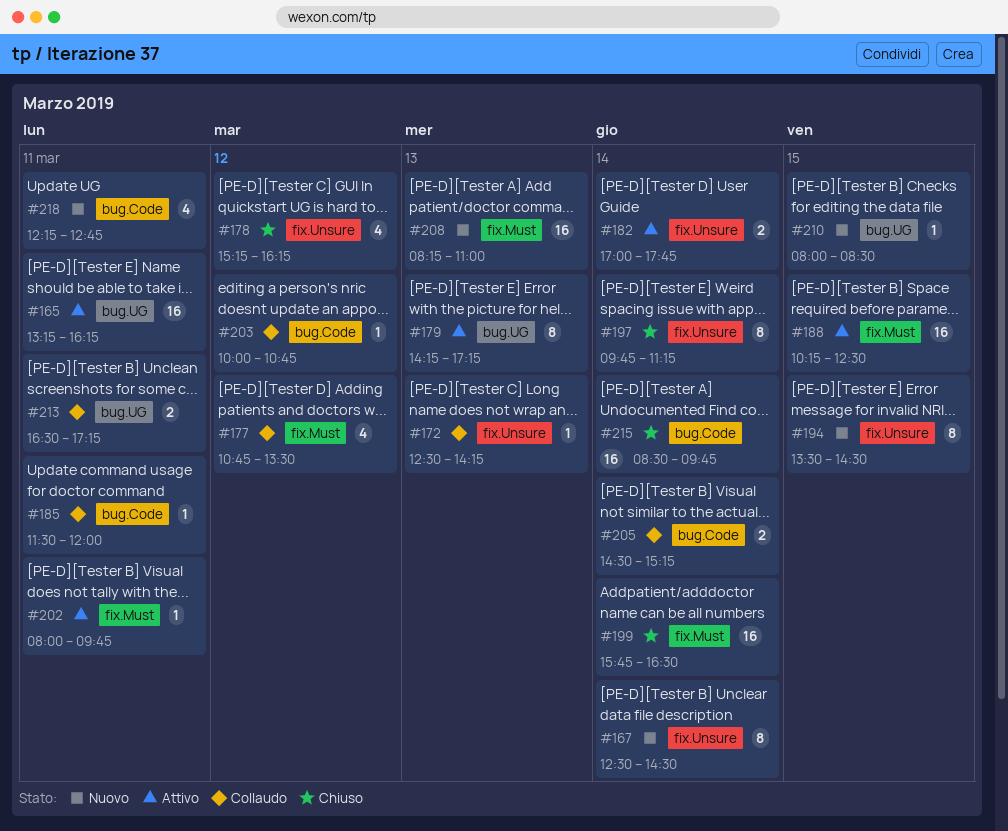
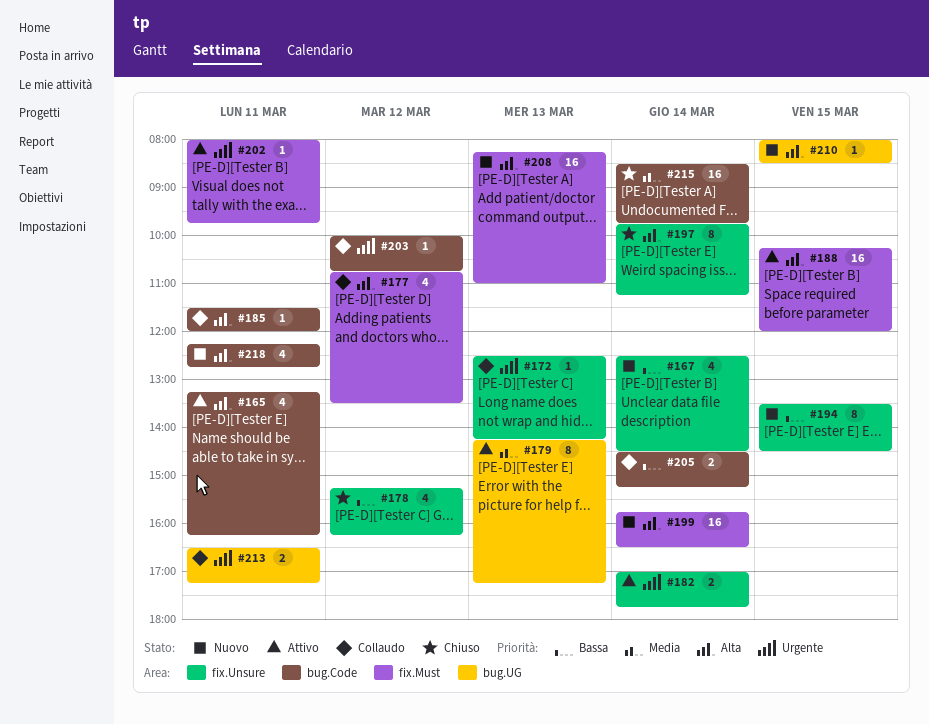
#165, label: bug.UG -> bug.Code
#165, estimate: 16 -> 4
#167, estimate: 8 -> 4
#188, ends: 12:30 -> 12:00
#199, status: Chiuso -> Nuovo

